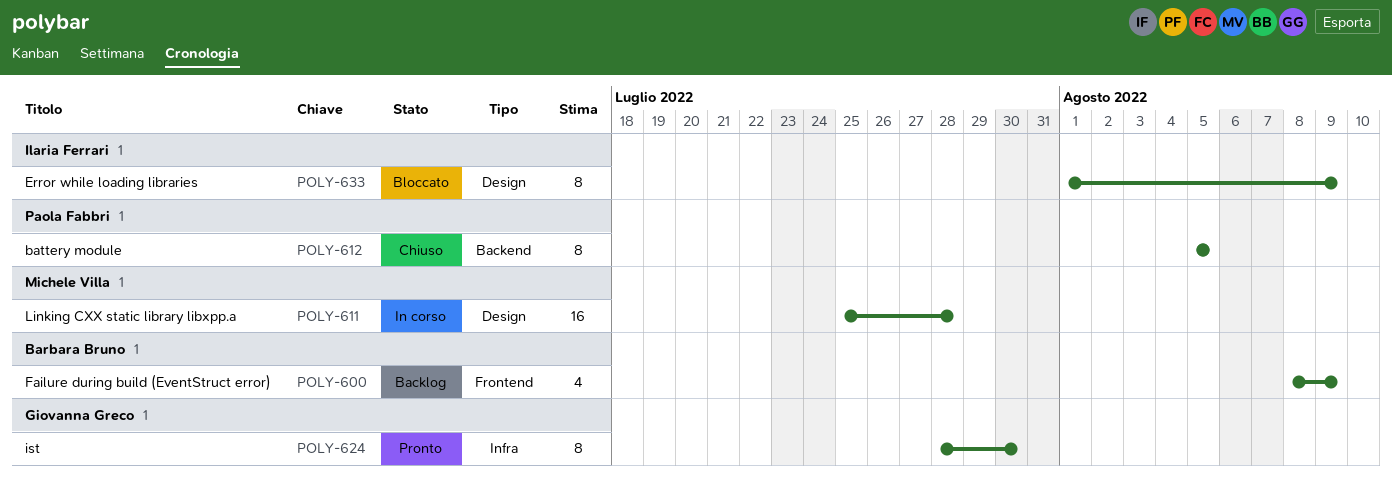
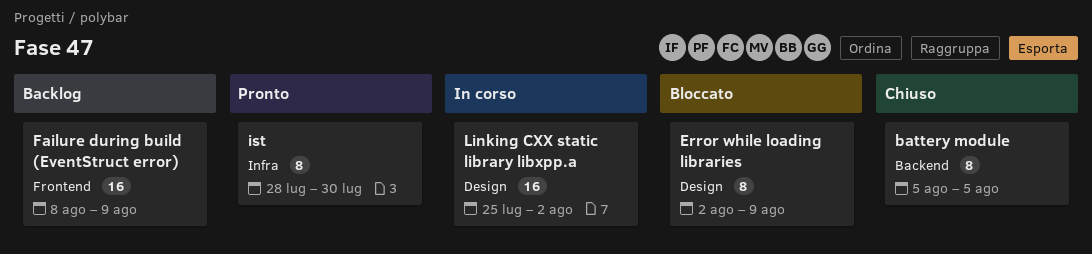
Error while loading libraries, start: Aug 1 -> Aug 2
Failure during build (EventStruct error), estimate: 4 -> 16
Linking CXX static library libxpp.a, due: Jul 28 -> Aug 2

